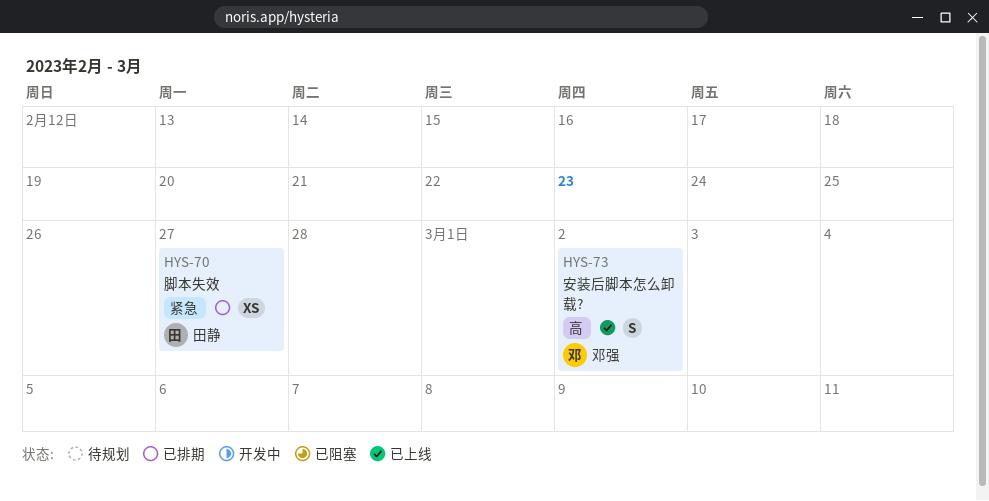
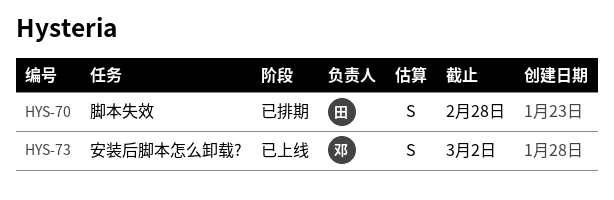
HYS-70, estimate: XS -> S
HYS-70, due: Feb 27 -> Feb 28

